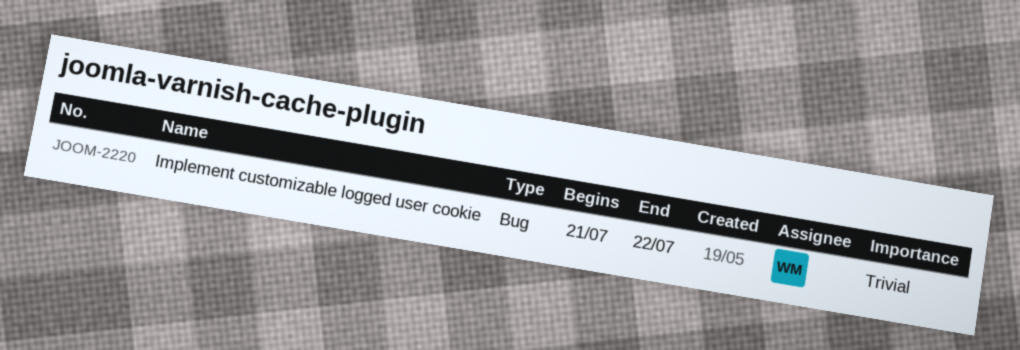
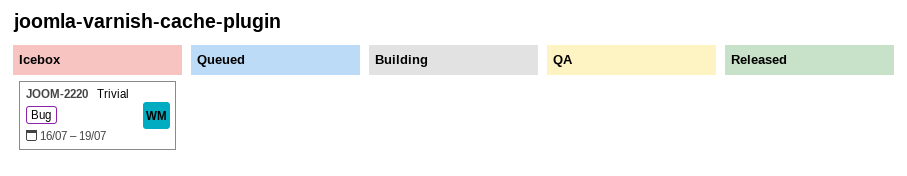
JOOM-2220, start: Jul 21 -> Jul 16
JOOM-2220, due: Jul 22 -> Jul 19

